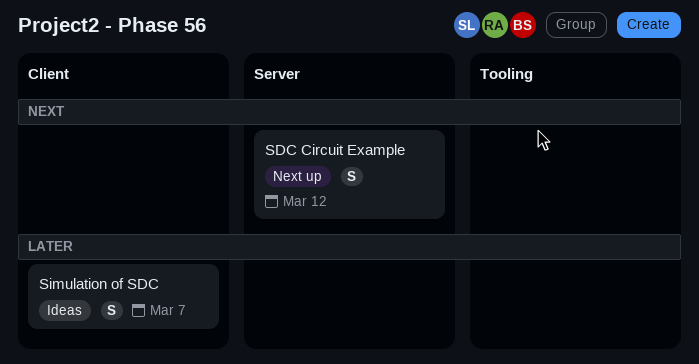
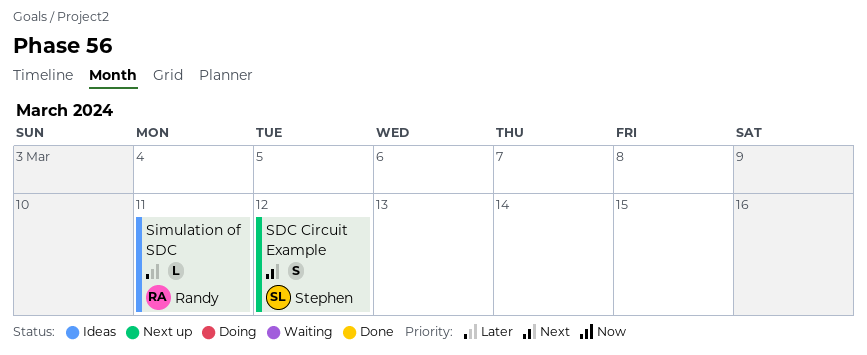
Simulation of SDC, estimate: S -> L
Simulation of SDC, due: Mar 7 -> Mar 11

